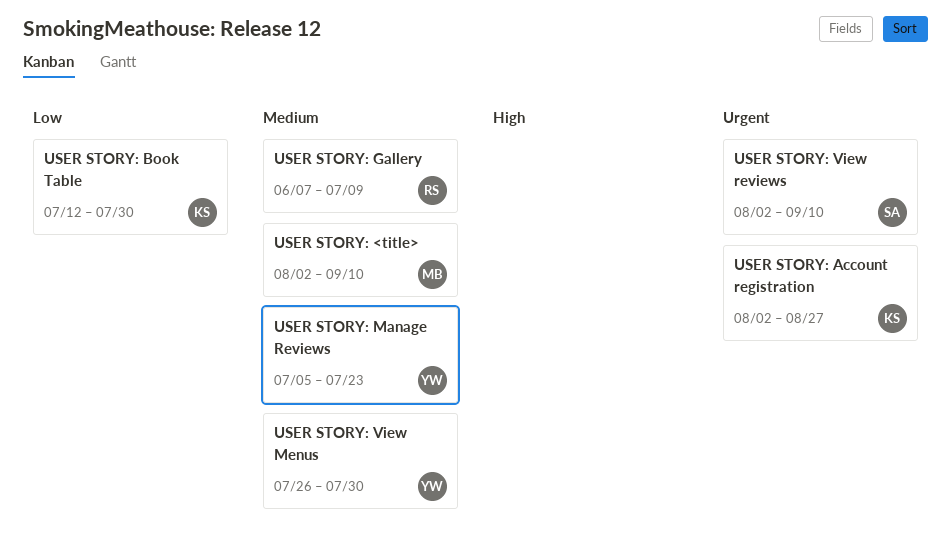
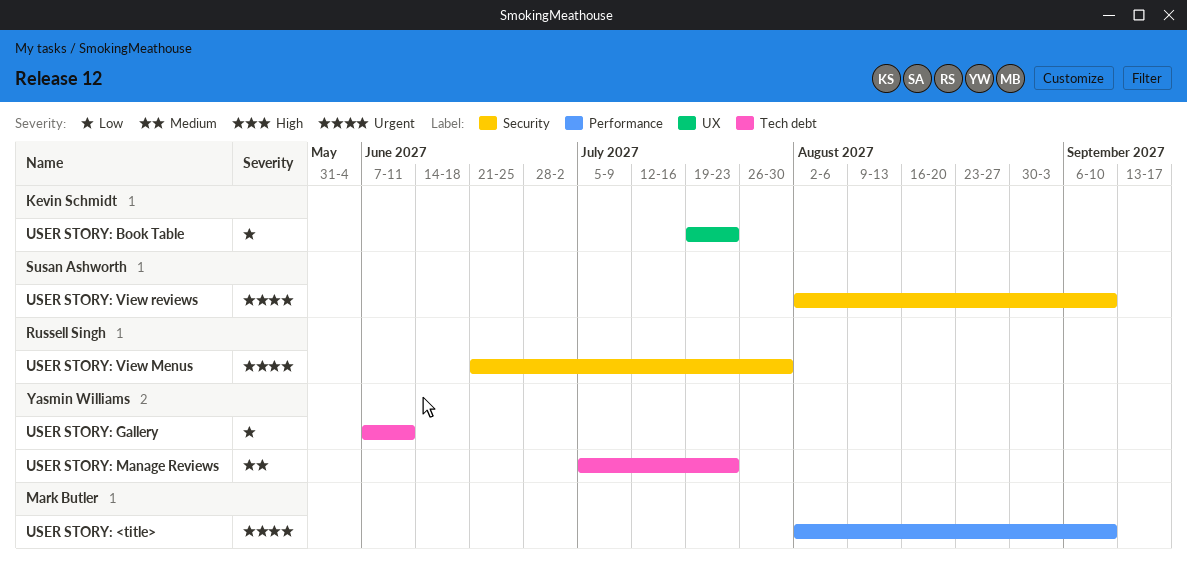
USER STORY: <title>, priority: Medium -> Urgent
USER STORY: Account registration: present -> none
USER STORY: Book Table, start: Jul 12 -> Jul 19
USER STORY: Book Table, due: Jul 30 -> Jul 23
USER STORY: Gallery, owner: Russell Singh -> Yasmin Williams
USER STORY: Gallery, priority: Medium -> Low
USER STORY: Gallery, due: Jul 9 -> Jun 11
USER STORY: View Menus, owner: Yasmin Williams -> Russell Singh
USER STORY: View Menus, priority: Medium -> Urgent
USER STORY: View Menus, start: Jul 26 -> Jun 21

